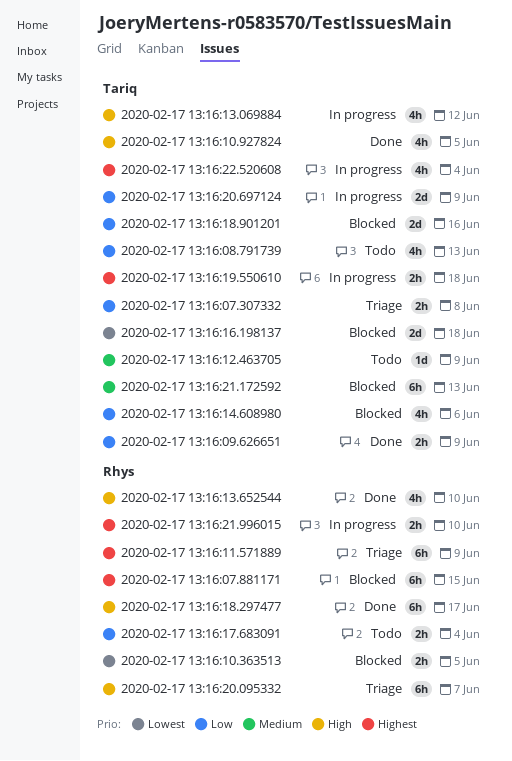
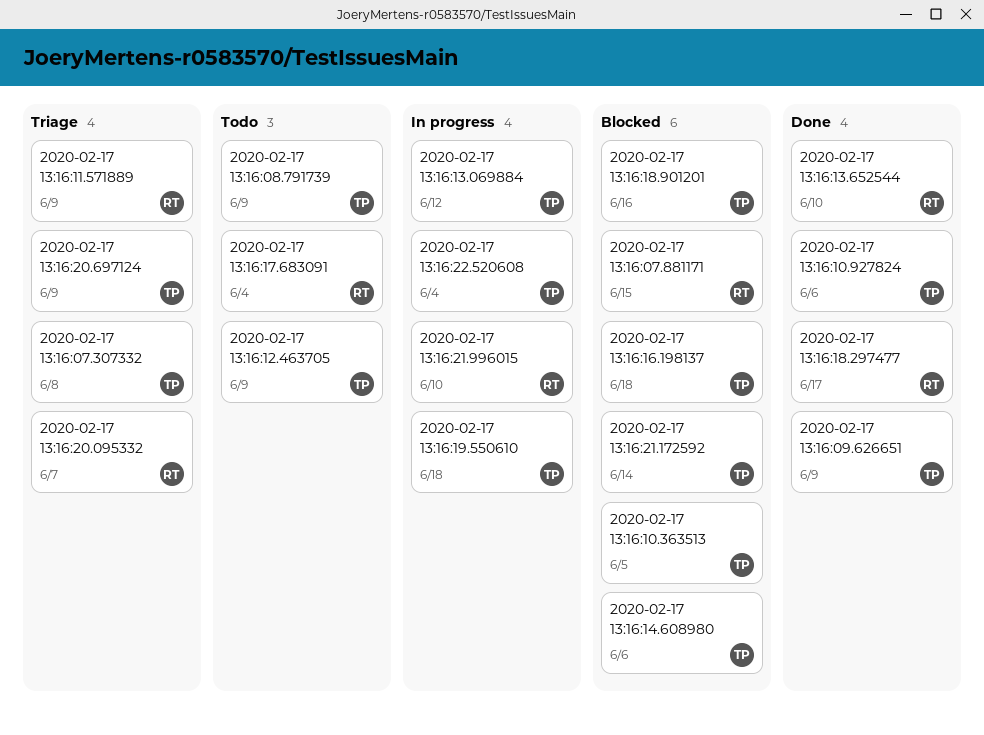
2020-02-17 13:16:08.791739, due: Jun 13 -> Jun 9
2020-02-17 13:16:10.363513, owner: Rhys -> Tariq
2020-02-17 13:16:10.927824, due: Jun 5 -> Jun 6
2020-02-17 13:16:20.697124, status: In progress -> Triage
2020-02-17 13:16:21.172592, due: Jun 13 -> Jun 14

